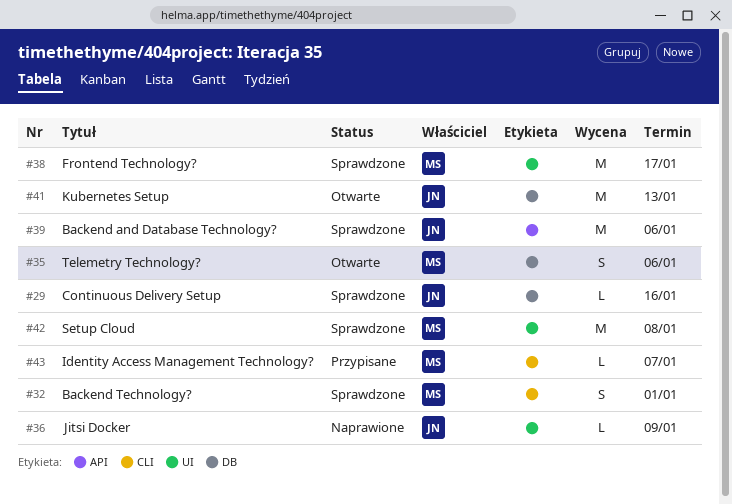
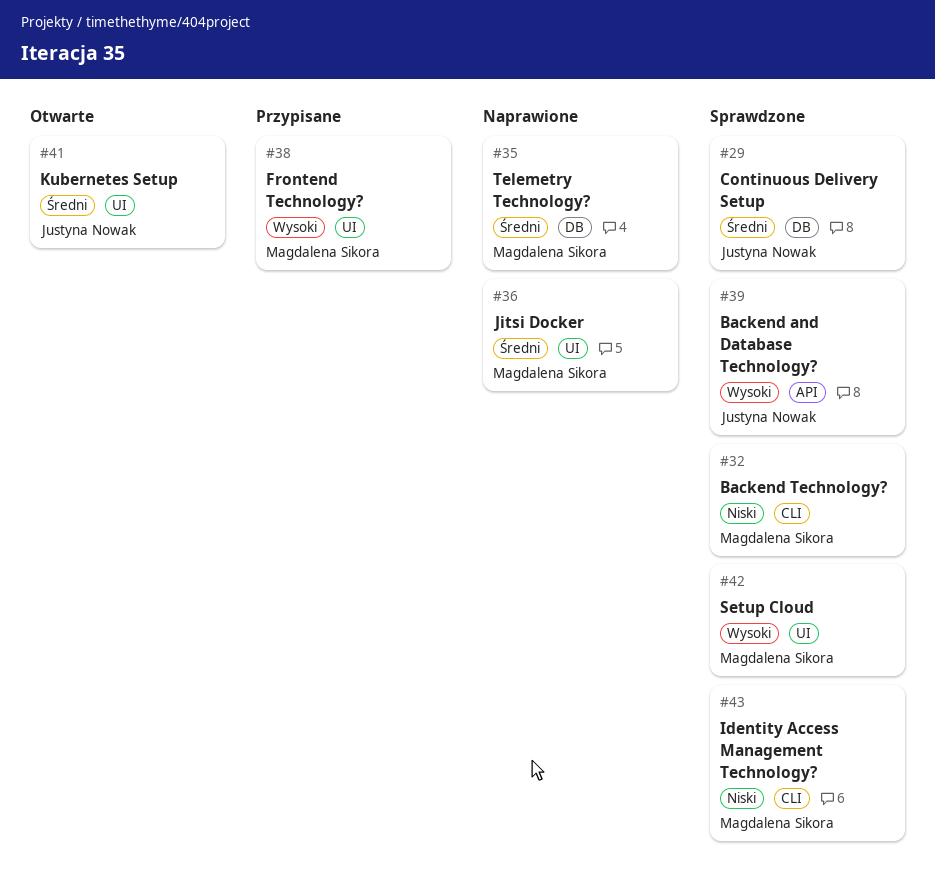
#35, status: Otwarte -> Naprawione
#36, owner: Justyna Nowak -> Magdalena Sikora
#38, status: Sprawdzone -> Przypisane
#41, label: DB -> UI
#43, status: Przypisane -> Sprawdzone

